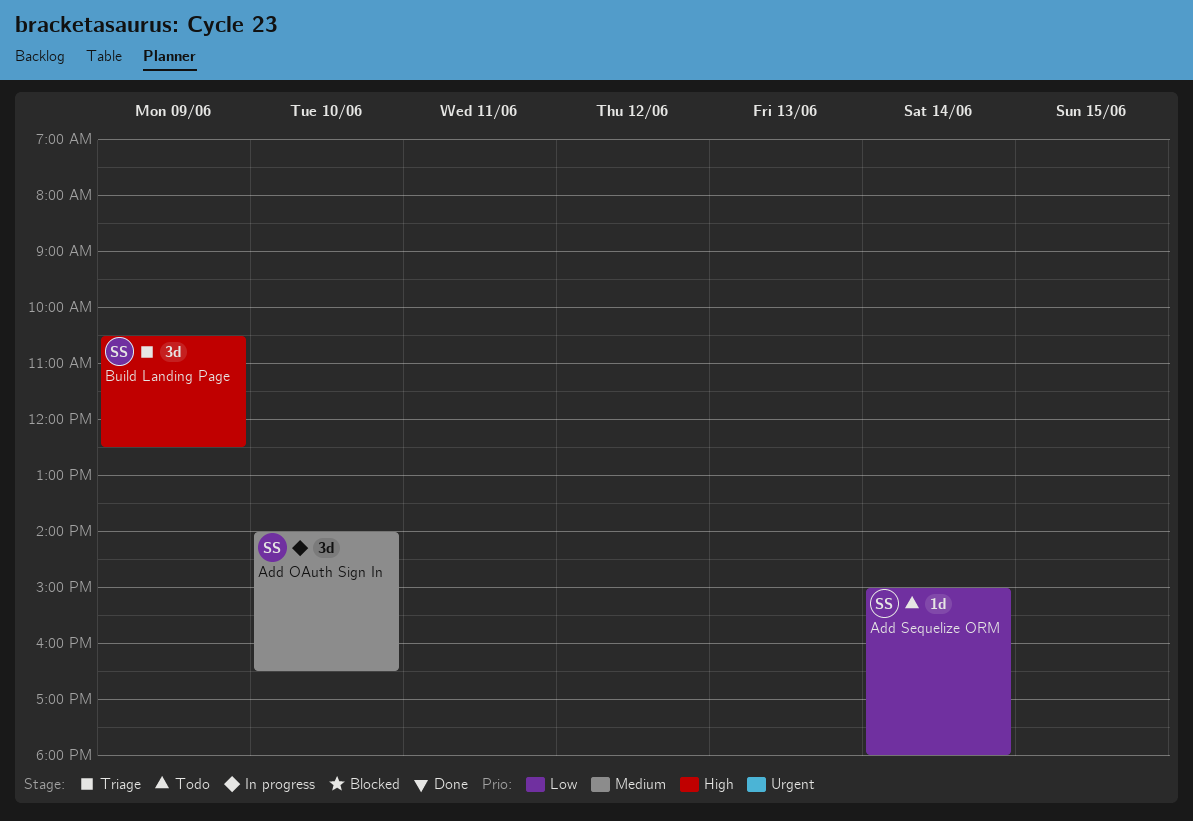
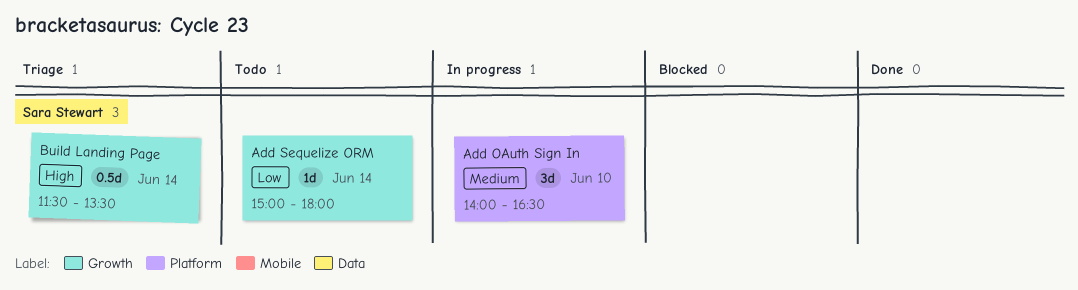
Build Landing Page, estimate: 3d -> 0.5d
Build Landing Page, day: Jun 9 -> Jun 14
Build Landing Page, begins: 10:30 -> 11:30
Build Landing Page, ends: 12:30 -> 13:30

